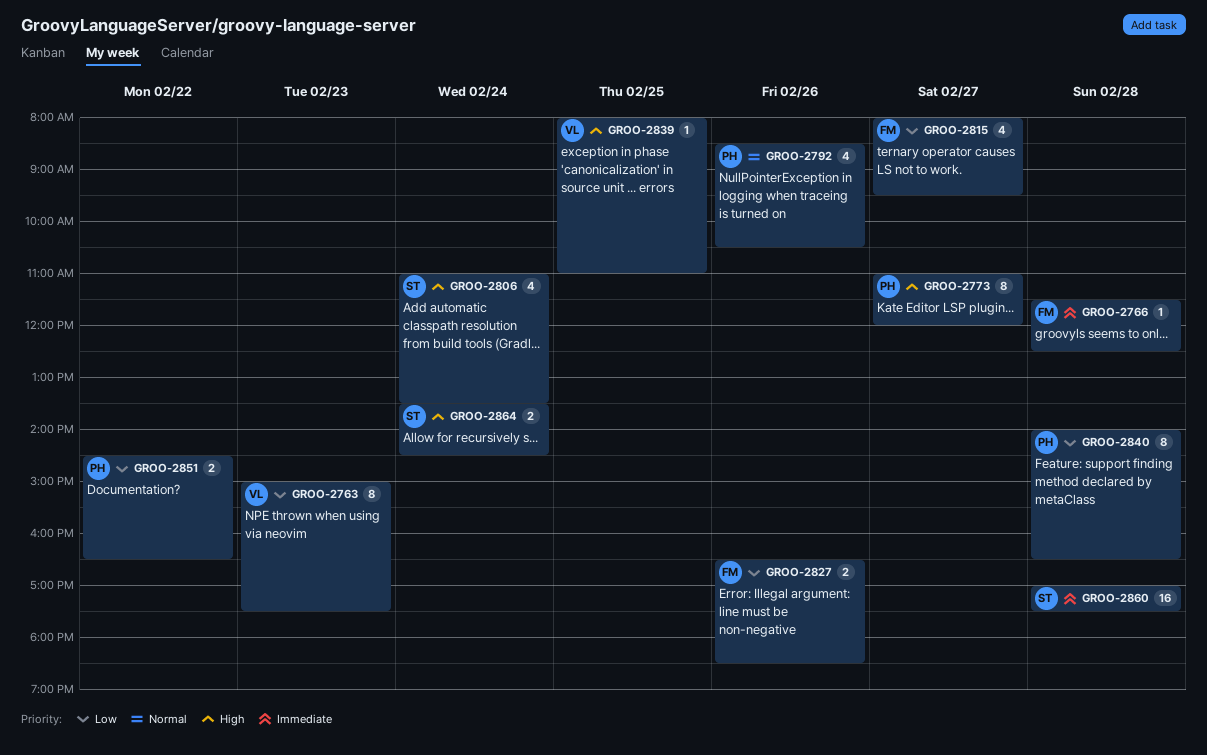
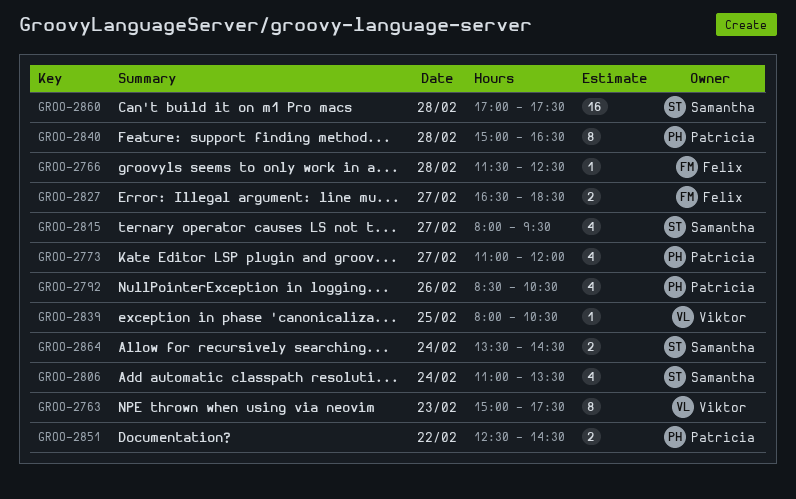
GROO-2773, estimate: 8 -> 4
GROO-2815, owner: Felix -> Samantha
GROO-2827, day: Feb 26 -> Feb 27
GROO-2839, ends: 11:00 -> 10:30
GROO-2840, begins: 14:00 -> 15:00
GROO-2851, begins: 14:30 -> 12:30
GROO-2851, ends: 16:30 -> 14:30

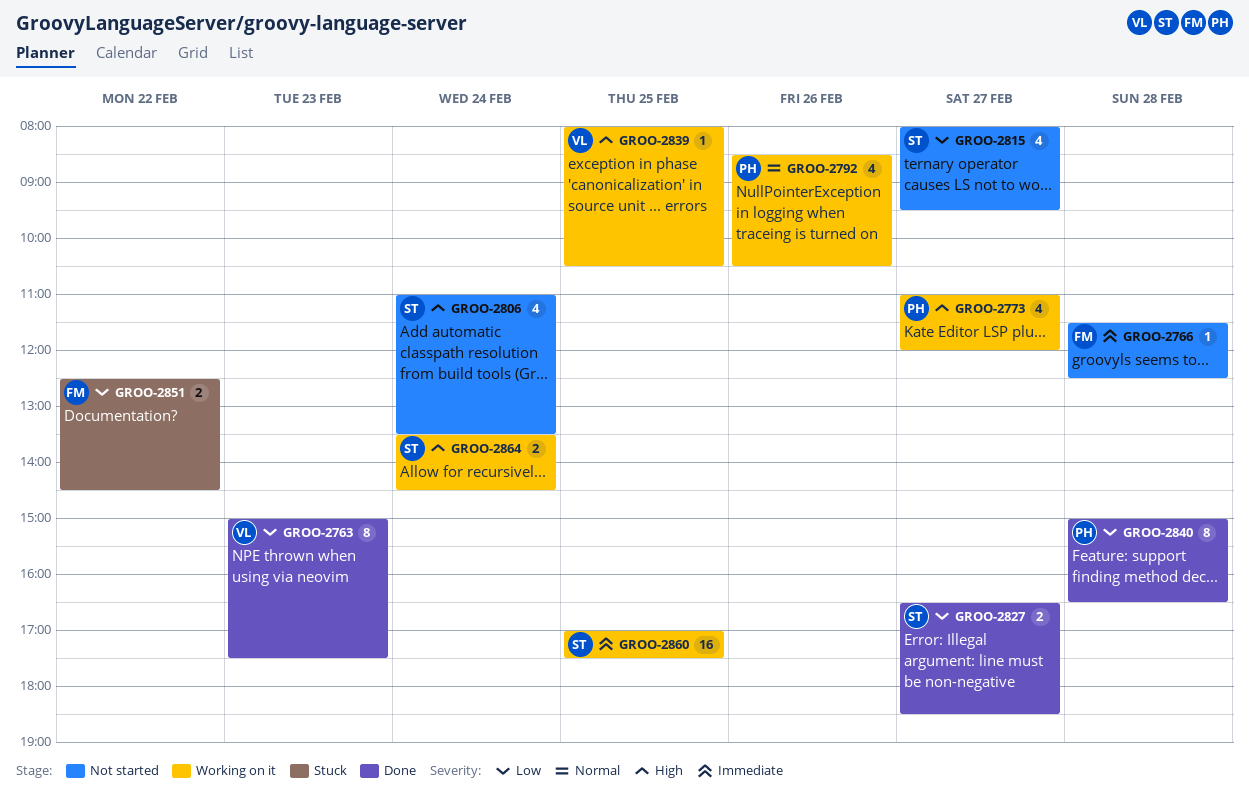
GROO-2827, owner: Felix -> Samantha
GROO-2851, owner: Patricia -> Felix
GROO-2860, day: Feb 28 -> Feb 25

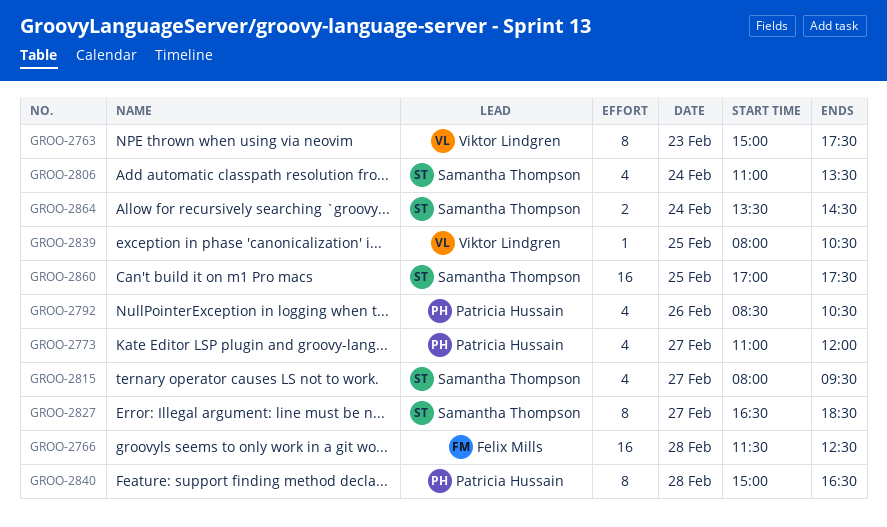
GROO-2766, estimate: 1 -> 16
GROO-2827, estimate: 2 -> 8
GROO-2851: present -> none

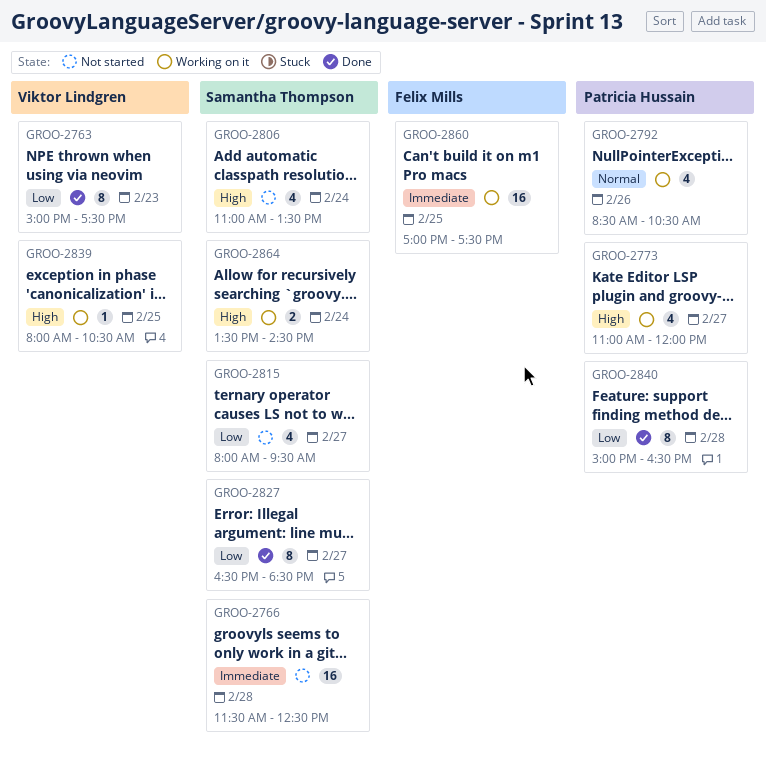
GROO-2766, owner: Felix Mills -> Samantha Thompson
GROO-2860, owner: Samantha Thompson -> Felix Mills

